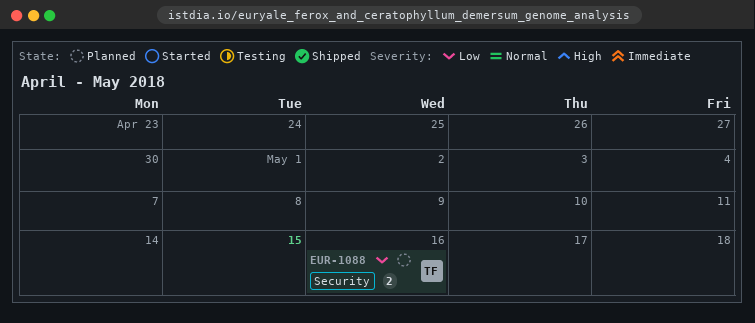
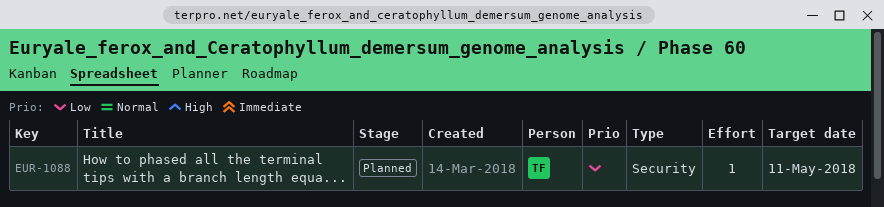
EUR-1088, estimate: 2 -> 1
EUR-1088, due: May 16 -> May 11

